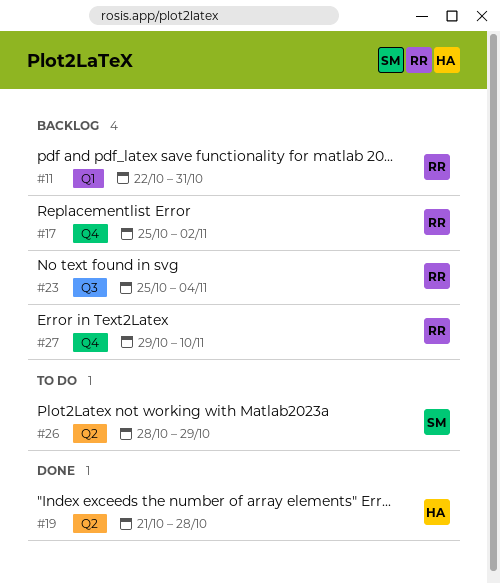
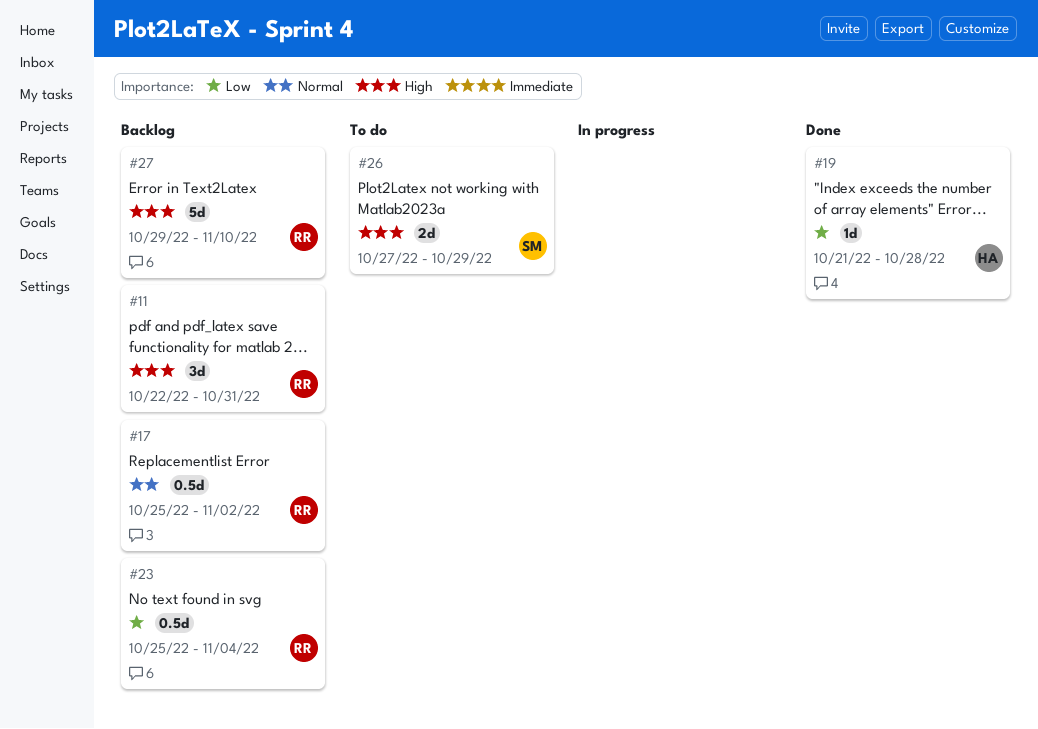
#26, start: Oct 28 -> Oct 27

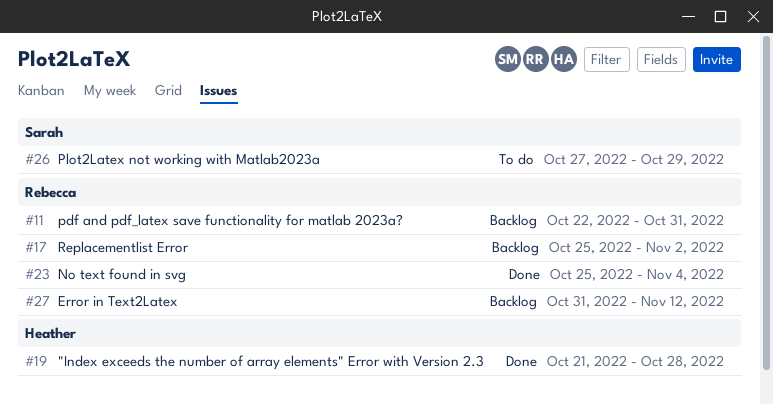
#23, status: Backlog -> Done
#27, start: Oct 29 -> Oct 31
#27, due: Nov 10 -> Nov 12

